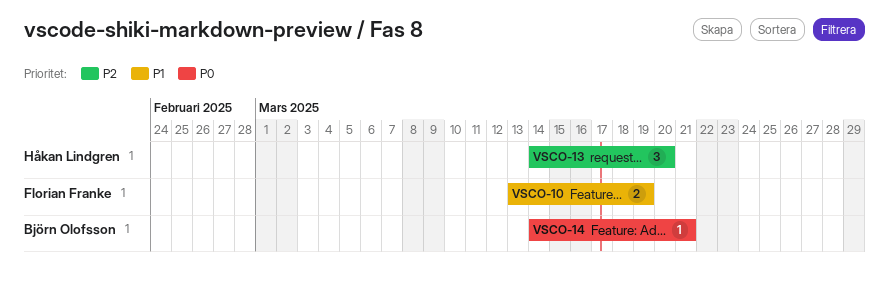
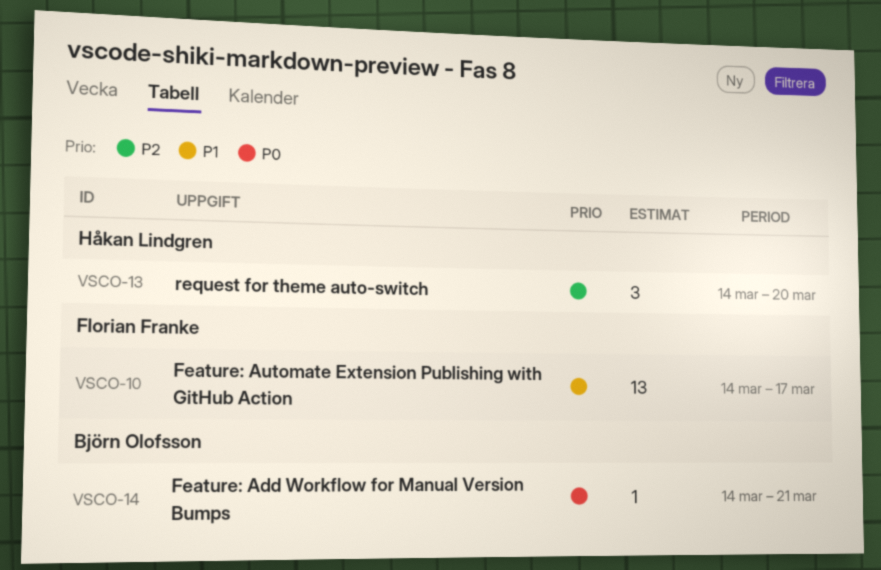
VSCO-10, estimate: 2 -> 13
VSCO-10, start: Mar 13 -> Mar 14
VSCO-10, due: Mar 19 -> Mar 17

